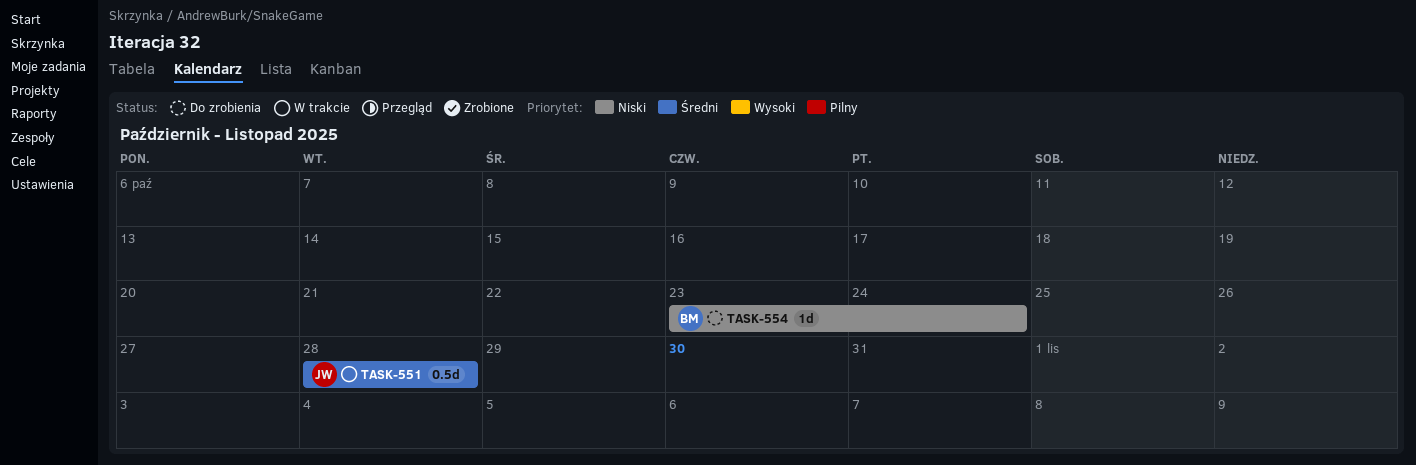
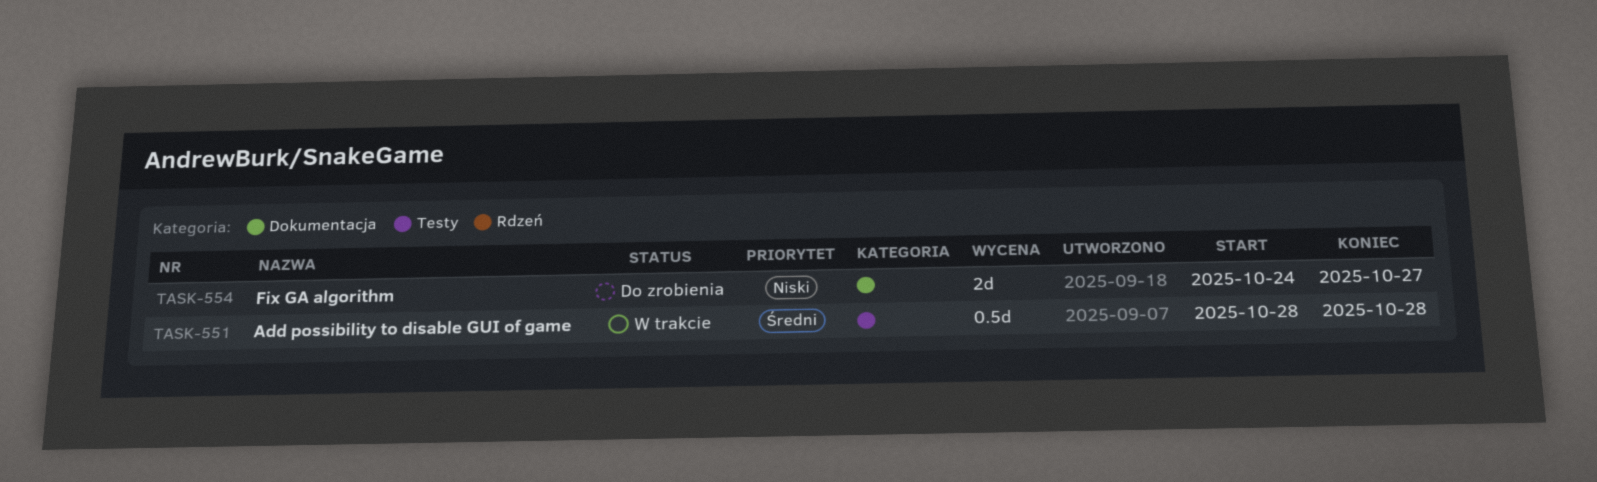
TASK-554, estimate: 1d -> 2d
TASK-554, start: Oct 23 -> Oct 24
TASK-554, due: Oct 24 -> Oct 27

